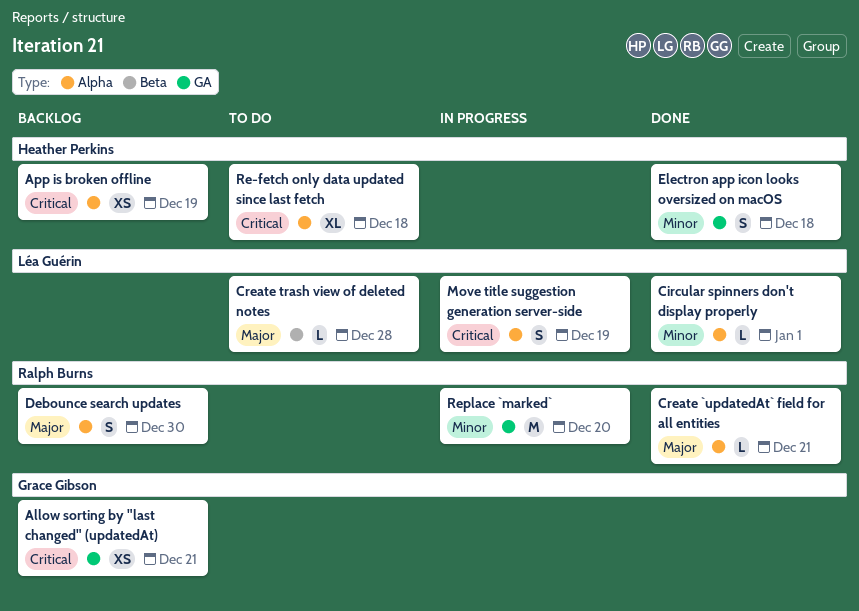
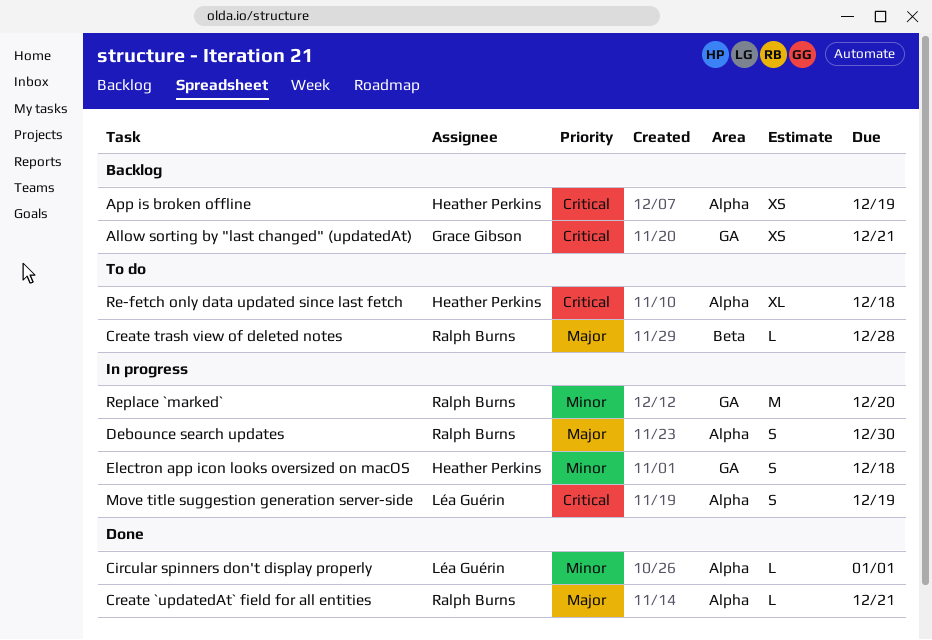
Create trash view of deleted notes, owner: Léa Guérin -> Ralph Burns
Debounce search updates, status: Backlog -> In progress
Electron app icon looks oversized on macOS, status: Done -> In progress

